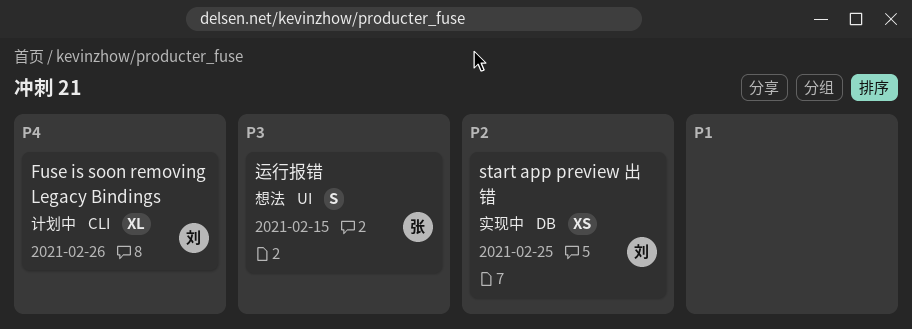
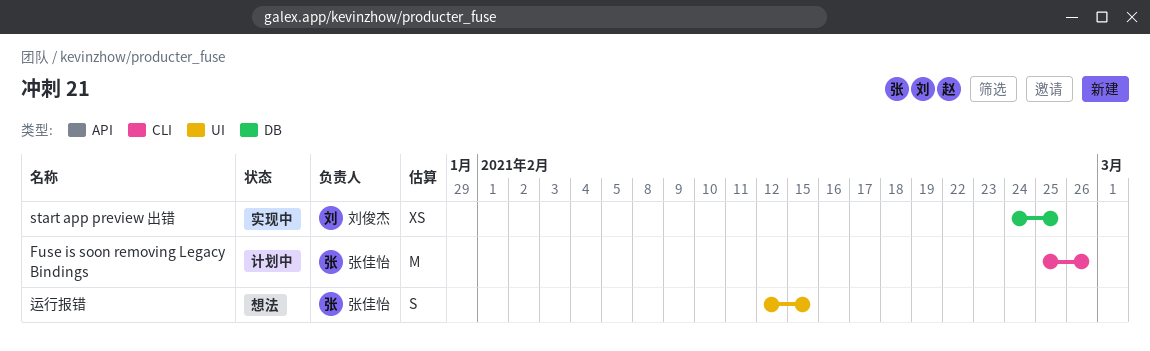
Fuse is soon removing Legacy Bindings, owner: 刘俊杰 -> 张佳怡
Fuse is soon removing Legacy Bindings, estimate: XL -> M

